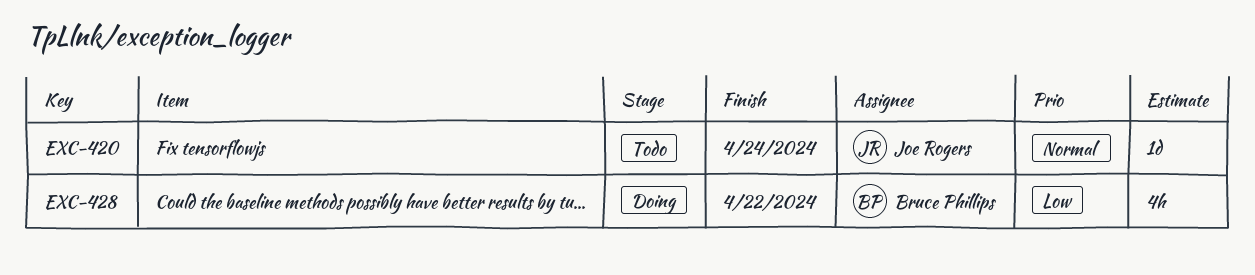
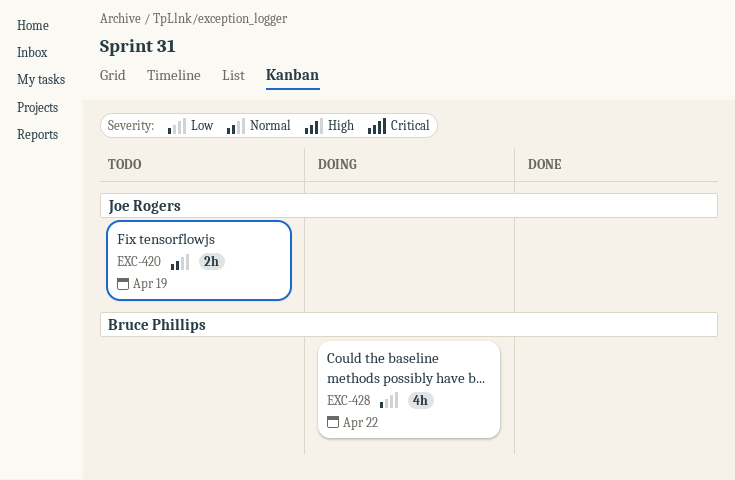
EXC-420, estimate: 1d -> 2h
EXC-420, due: Apr 24 -> Apr 19

